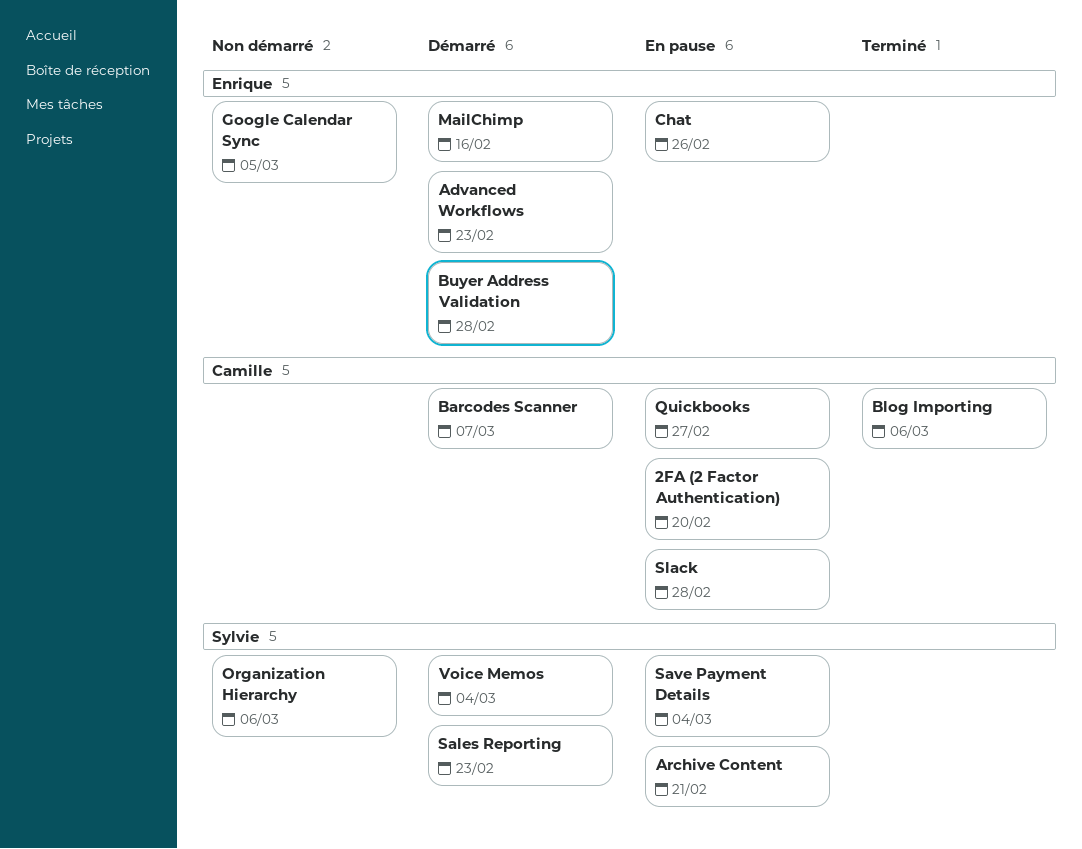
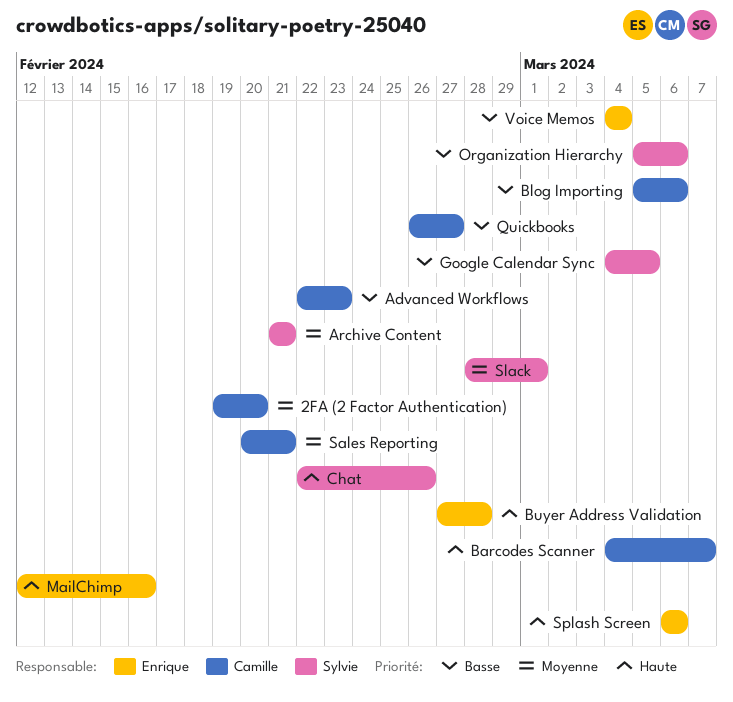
Advanced Workflows, owner: Enrique -> Camille
Chat, owner: Enrique -> Sylvie
Google Calendar Sync, owner: Enrique -> Sylvie
Sales Reporting, owner: Sylvie -> Camille
Sales Reporting, due: Feb 23 -> Feb 21
Save Payment Details: present -> none
Slack, owner: Camille -> Sylvie
Slack, due: Feb 28 -> Mar 1
Splash Screen: none -> present
Voice Memos, owner: Sylvie -> Enrique

